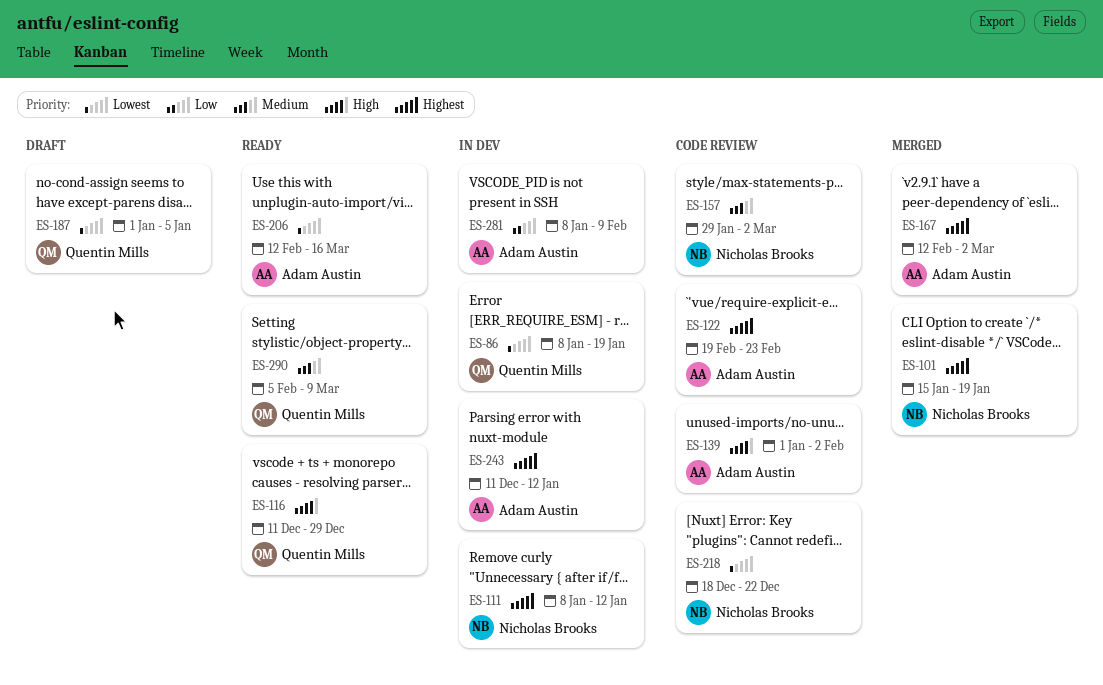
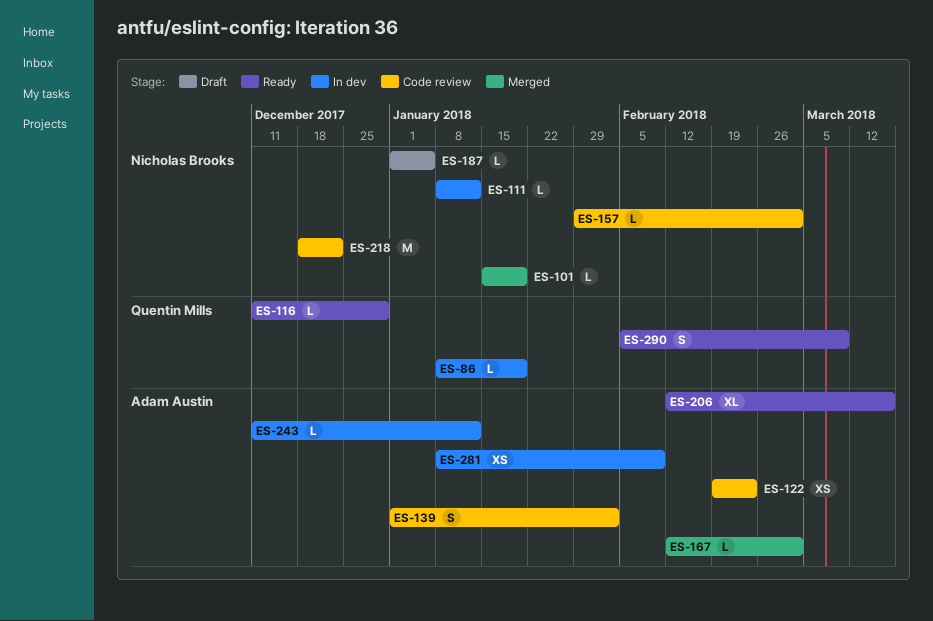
ES-187, owner: Quentin Mills -> Nicholas Brooks

